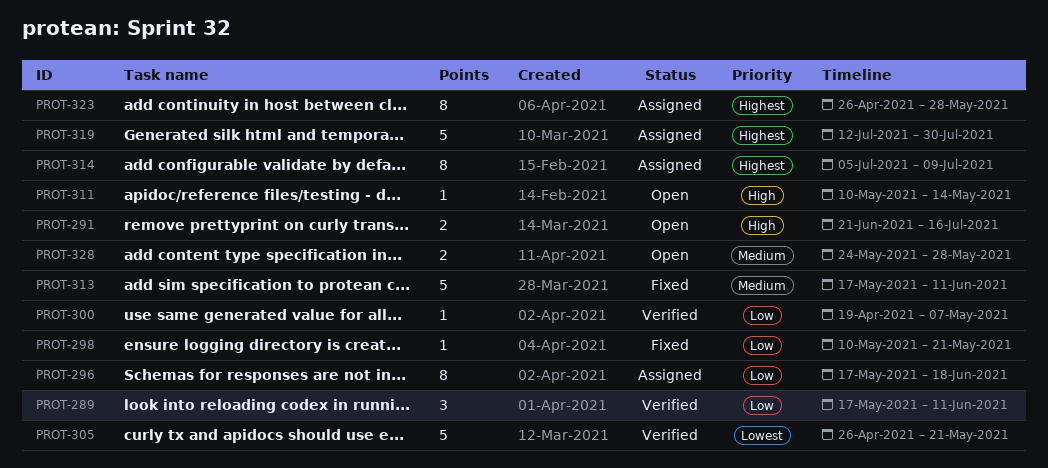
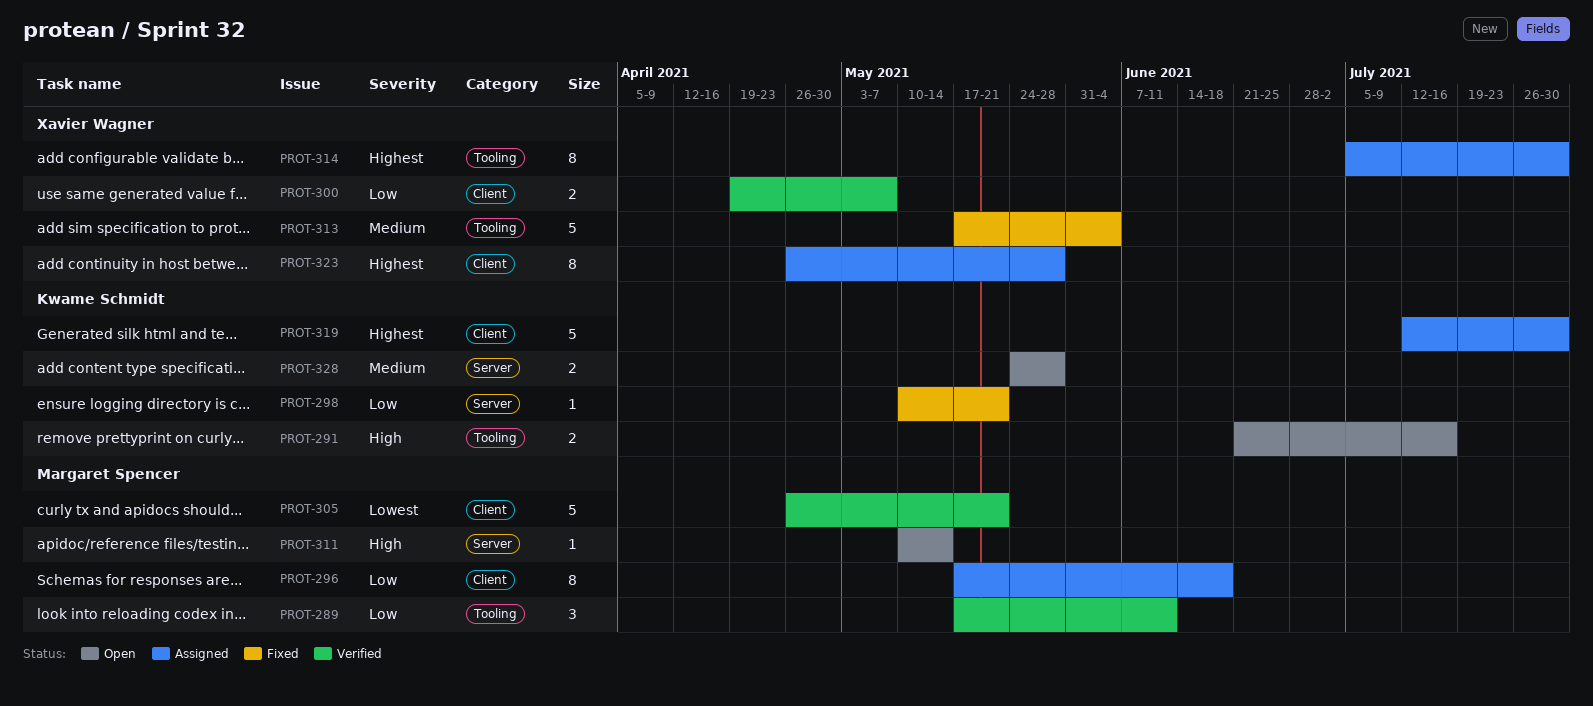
PROT-300, estimate: 1 -> 2
PROT-313, due: Jun 11 -> Jun 4
PROT-314, due: Jul 9 -> Jul 30

